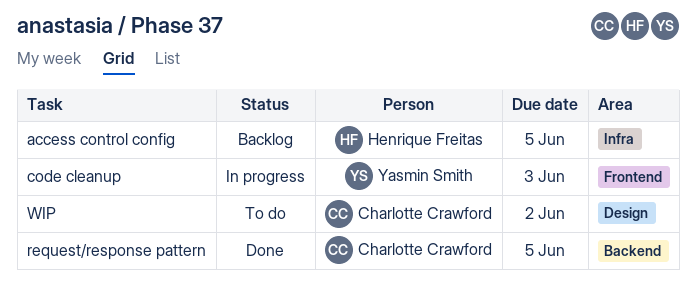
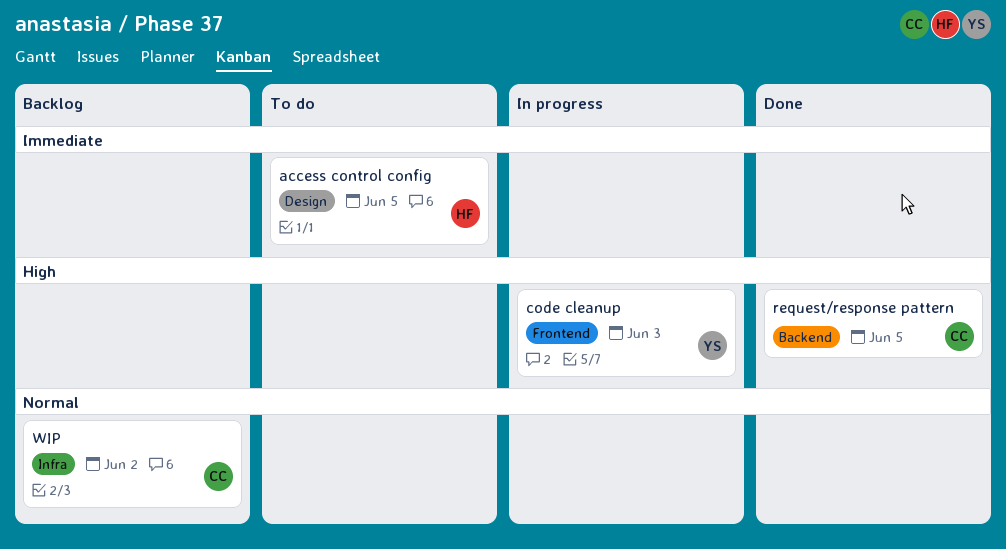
access control config, status: Backlog -> To do
access control config, label: Infra -> Design
WIP, status: To do -> Backlog
WIP, label: Design -> Infra

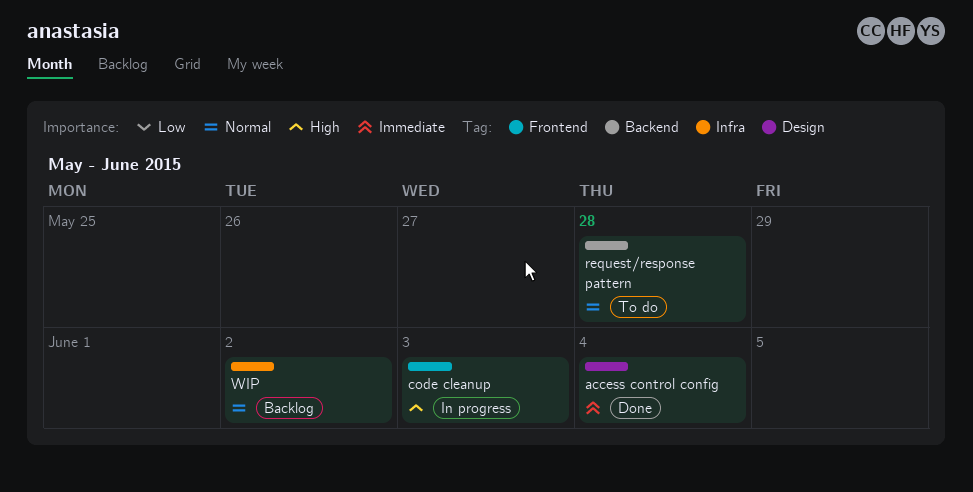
access control config, status: To do -> Done
access control config, due: Jun 5 -> Jun 4
request/response pattern, status: Done -> To do
request/response pattern, priority: High -> Normal
request/response pattern, due: Jun 5 -> May 28

